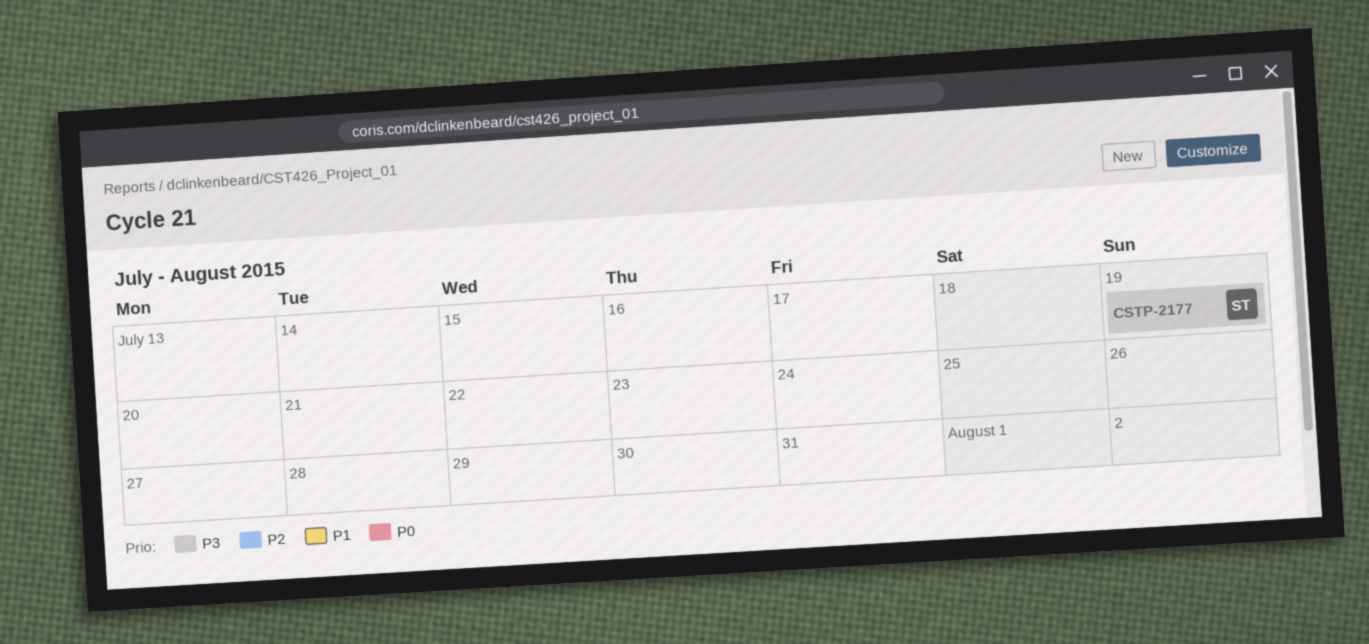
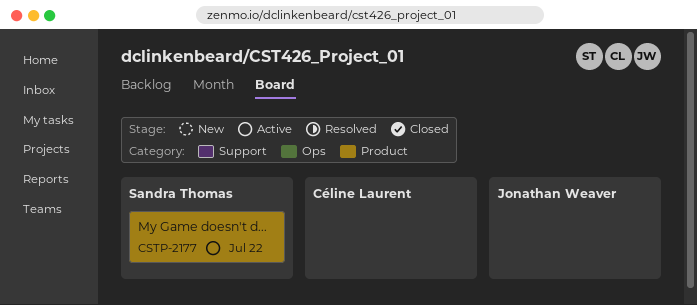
CSTP-2177, due: Jul 19 -> Jul 22

